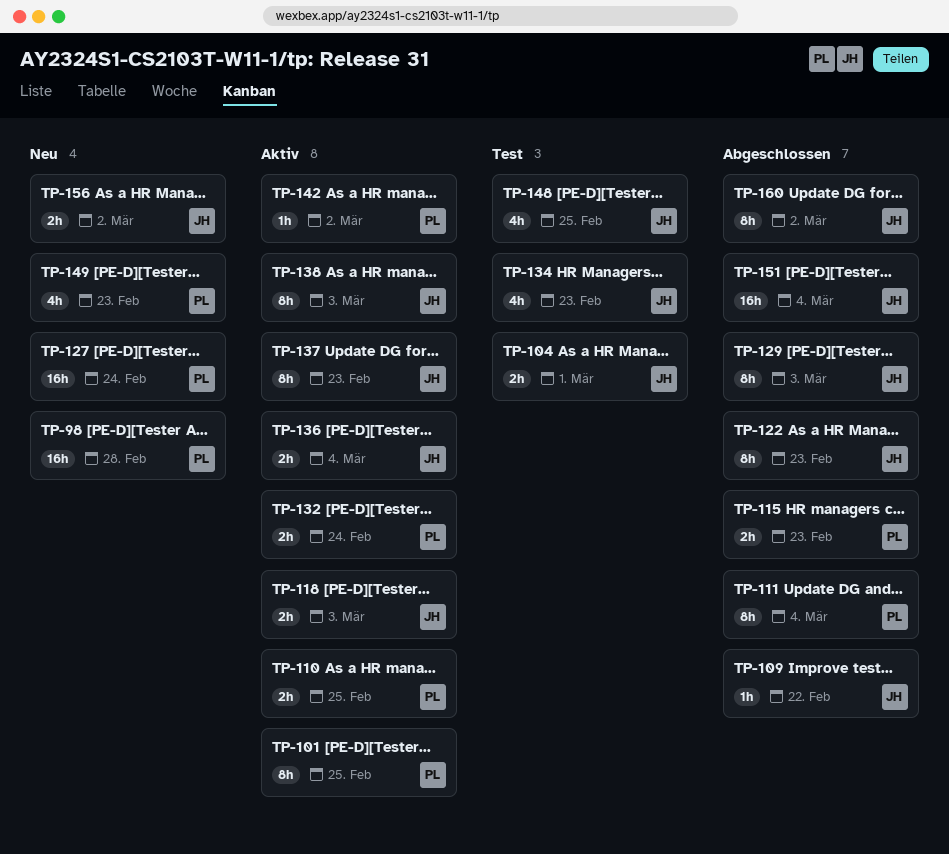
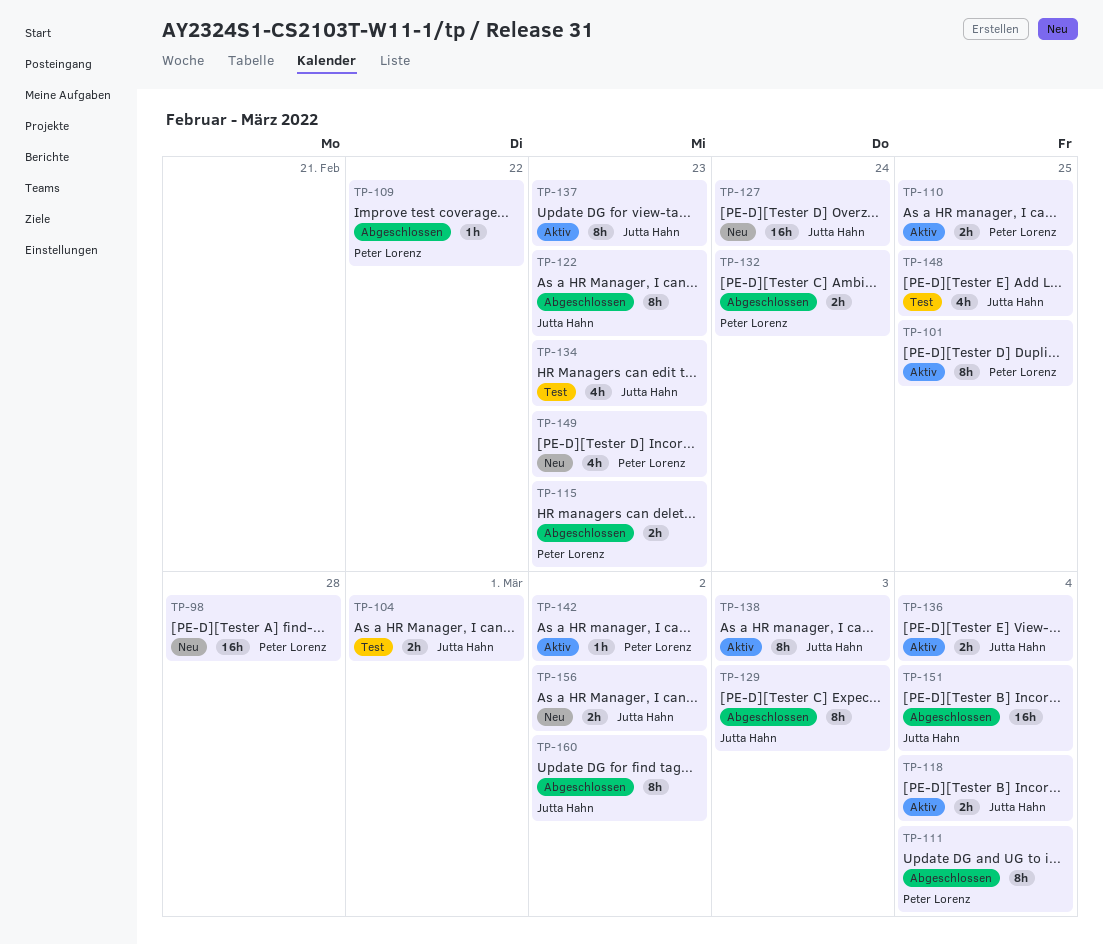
TP-109, owner: Jutta Hahn -> Peter Lorenz
TP-118, due: Mar 3 -> Mar 4
TP-127, owner: Peter Lorenz -> Jutta Hahn
TP-132, status: Aktiv -> Abgeschlossen

